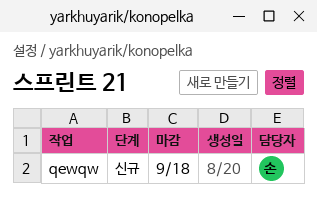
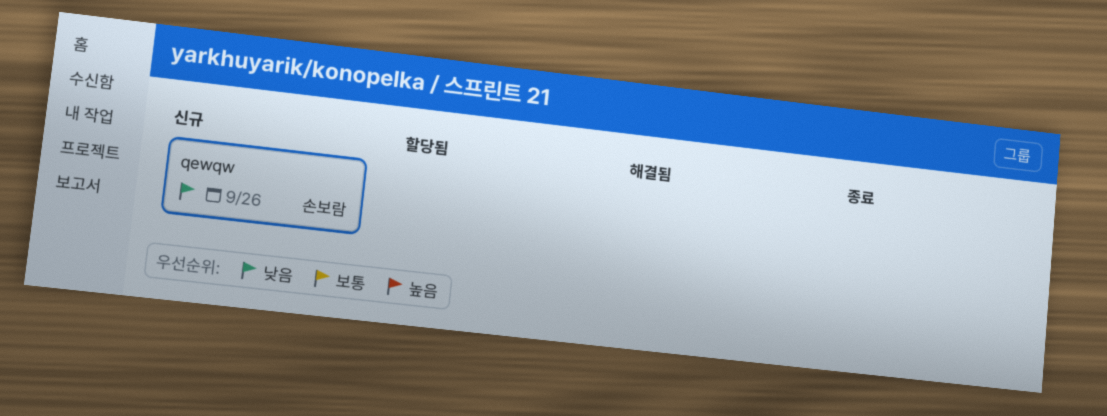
qewqw, due: Sep 18 -> Sep 26

